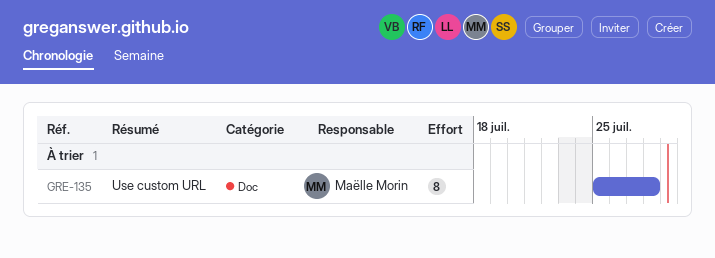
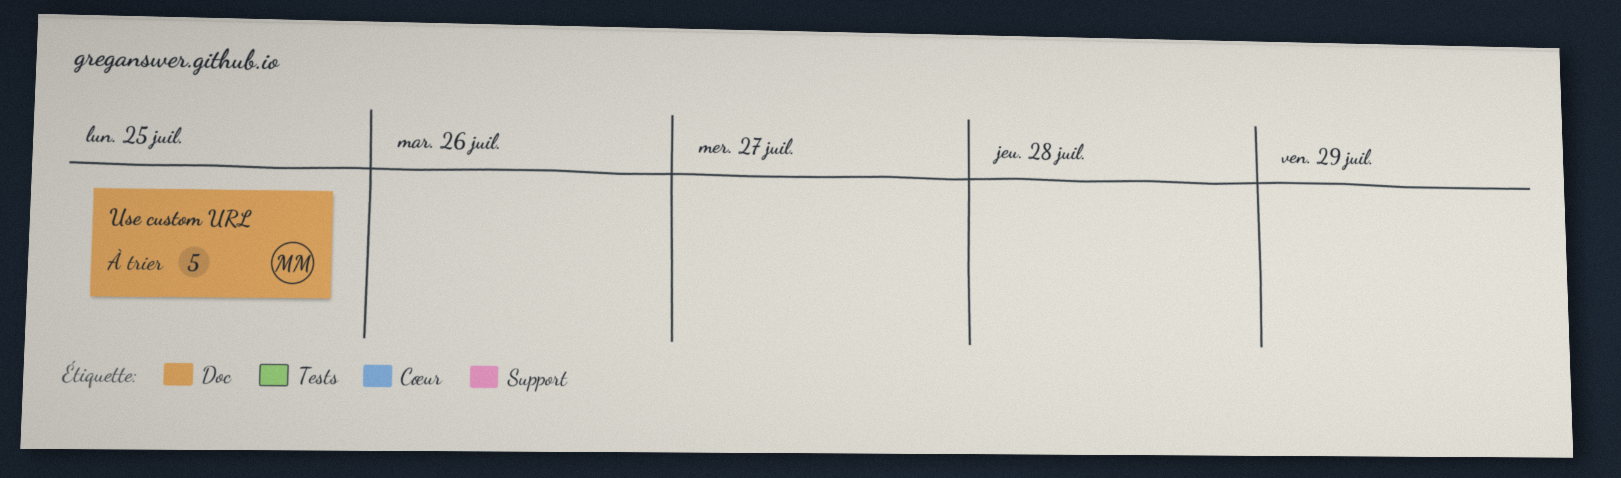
Use custom URL, estimate: 8 -> 5
Use custom URL, due: Jul 28 -> Jul 25

